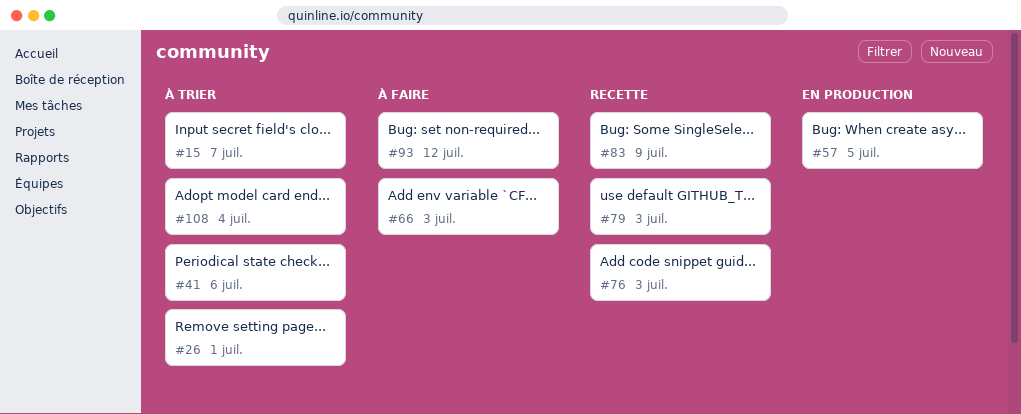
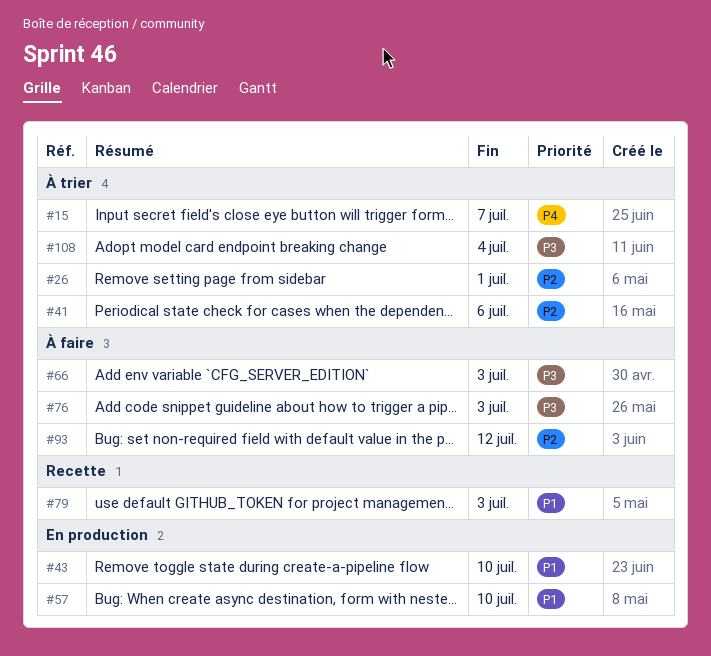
#43: none -> present
#57, due: Jul 5 -> Jul 10
#76, status: Recette -> À faire
#83: present -> none

